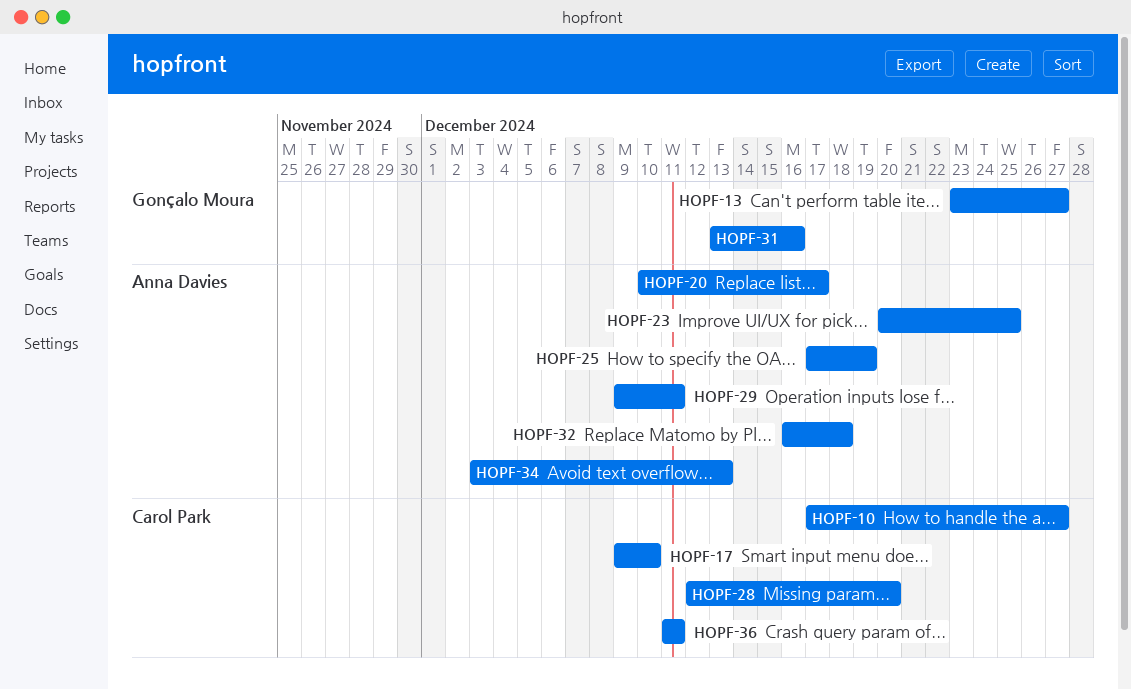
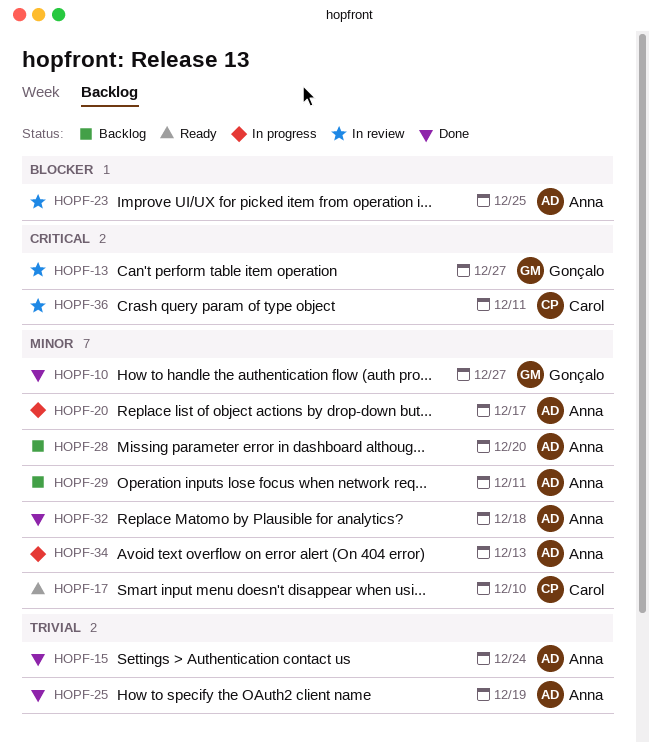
HOPF-10, owner: Carol Park -> Gonçalo Moura
HOPF-15: none -> present
HOPF-28, owner: Carol Park -> Anna Davies
HOPF-31: present -> none

